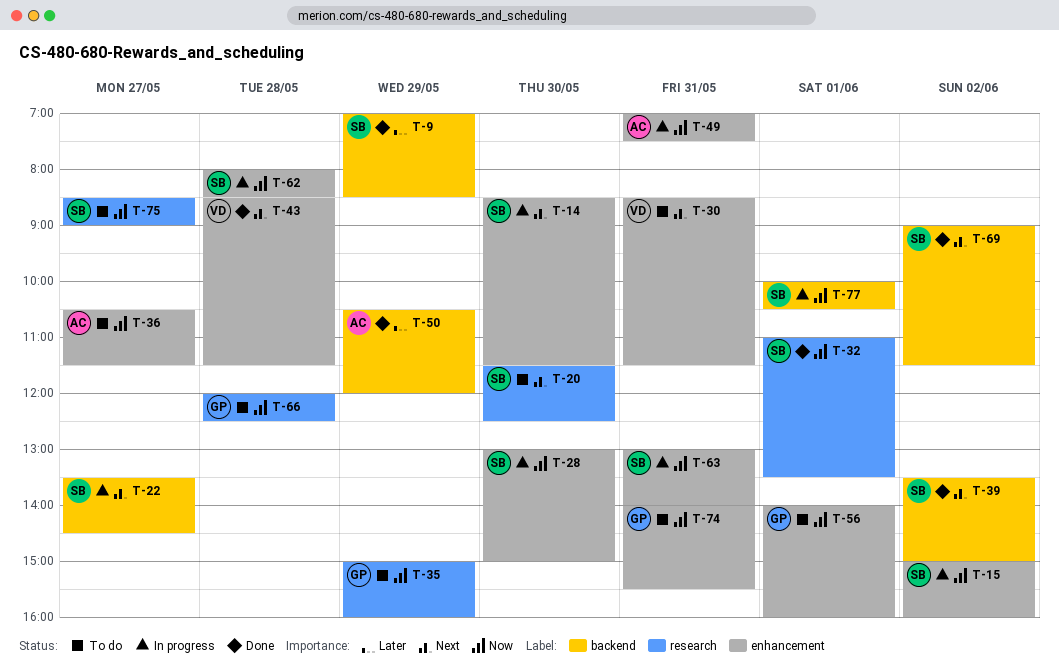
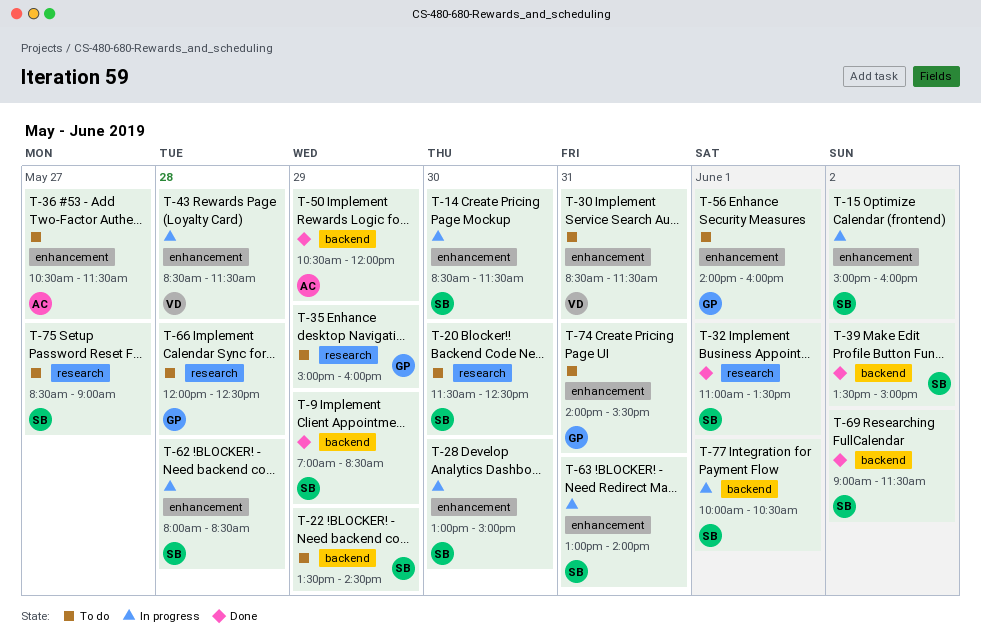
T-22, status: In progress -> To do
T-22, day: May 27 -> May 29
T-43, status: Done -> In progress
T-49: present -> none

